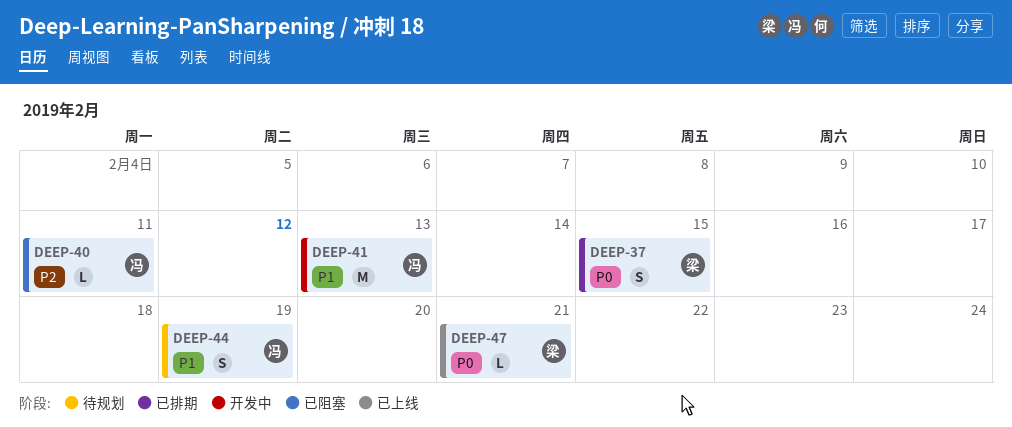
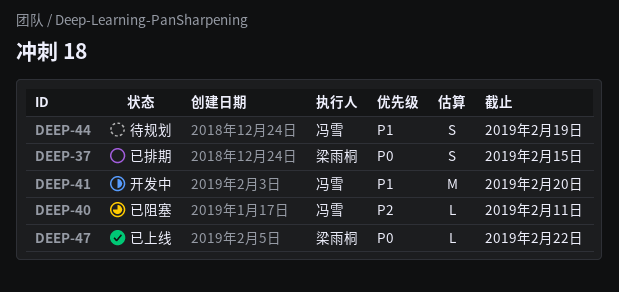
DEEP-41, due: Feb 13 -> Feb 20
DEEP-47, due: Feb 21 -> Feb 22

